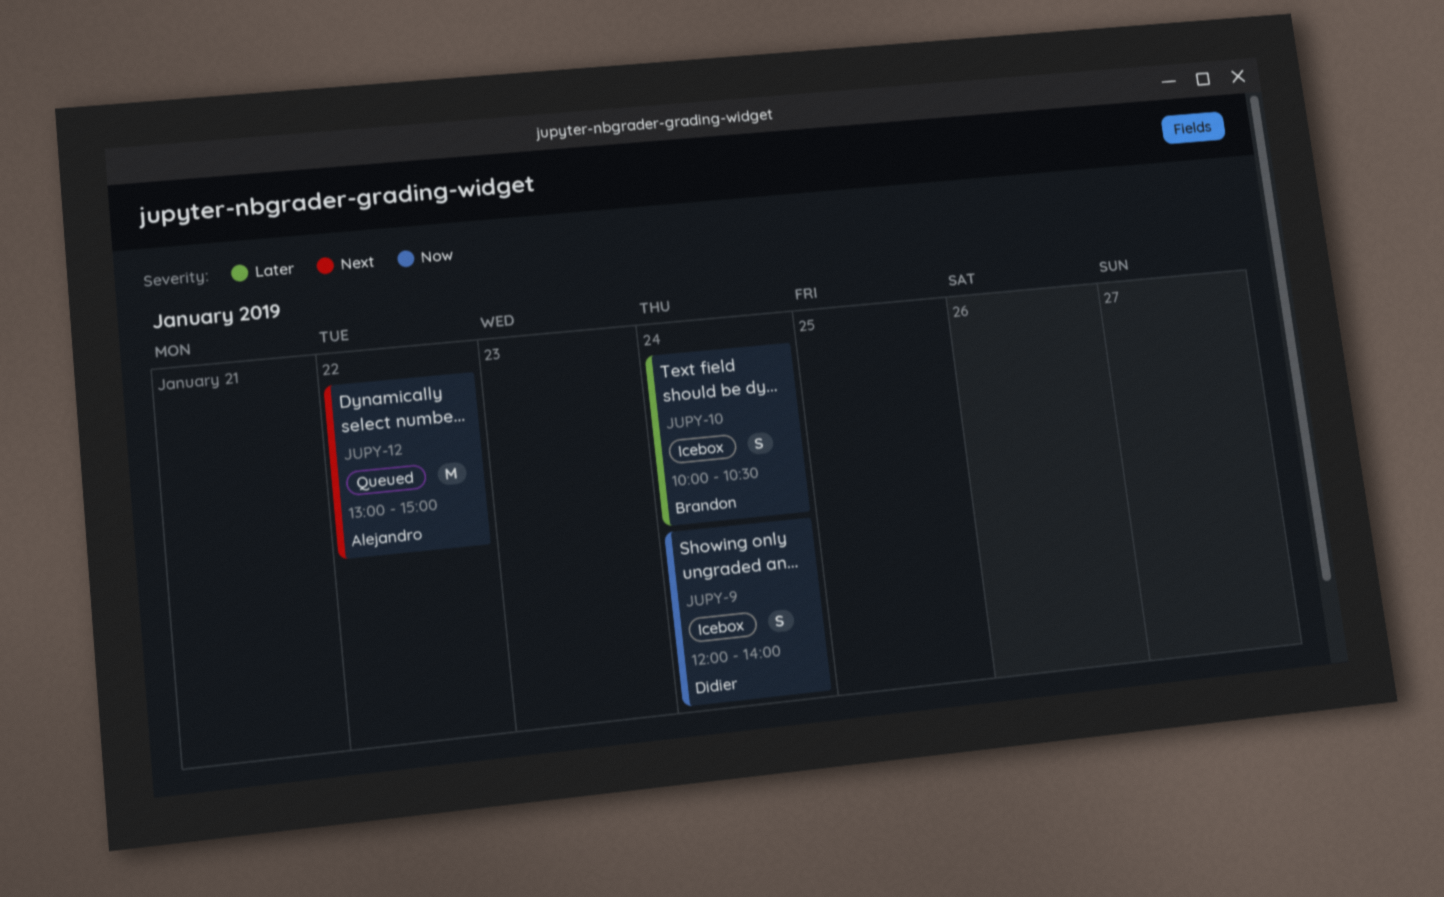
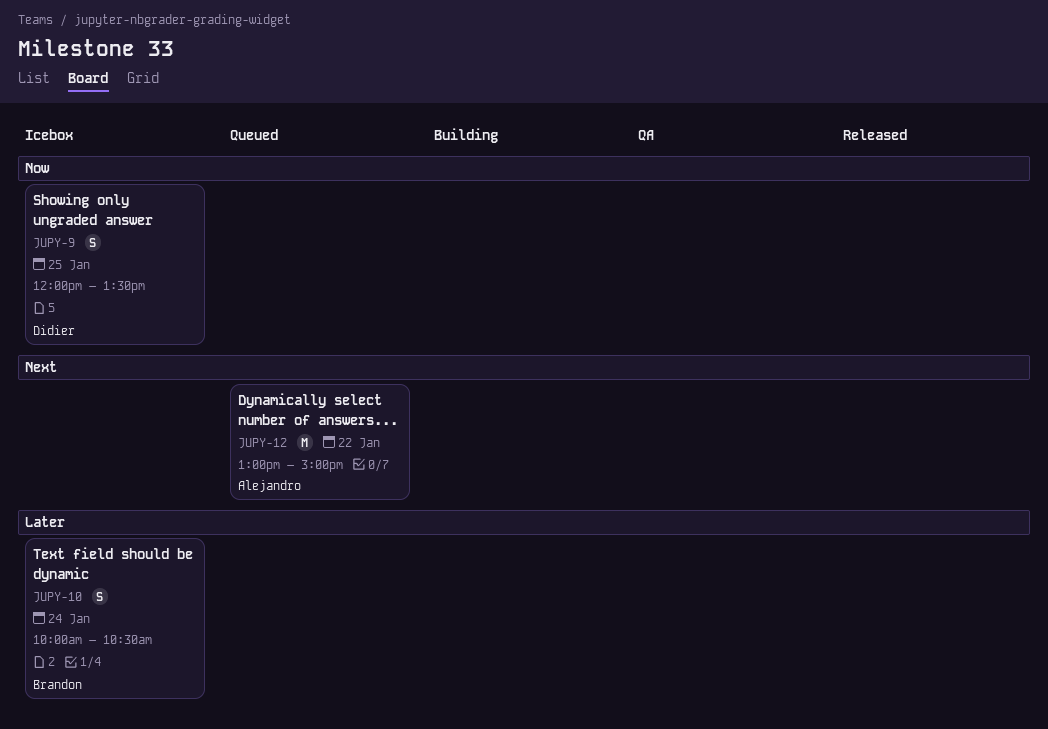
JUPY-9, day: Jan 24 -> Jan 25
JUPY-9, ends: 14:00 -> 13:30

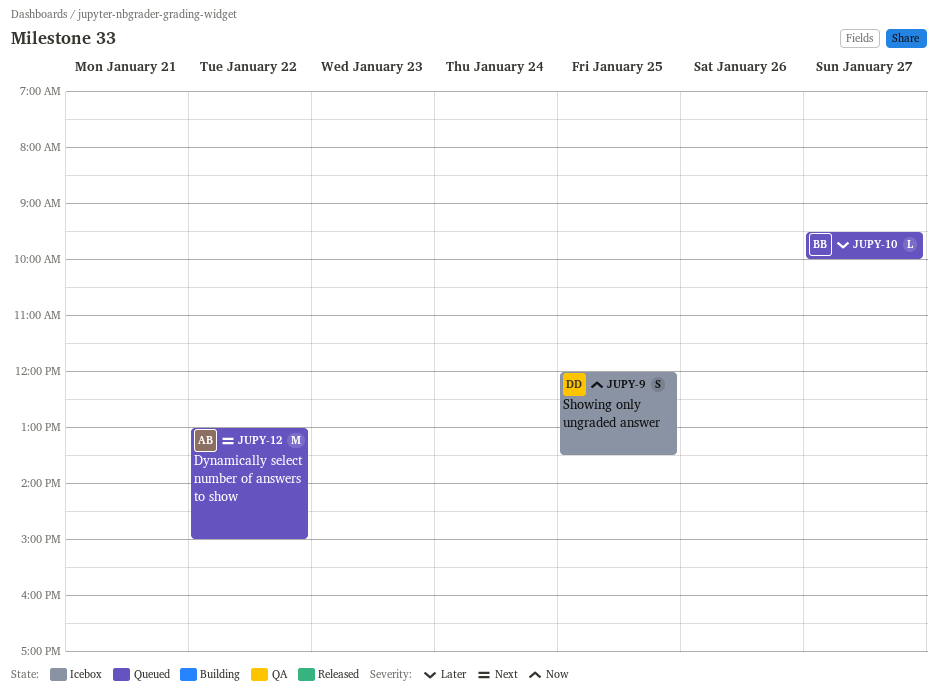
JUPY-10, status: Icebox -> Queued
JUPY-10, estimate: S -> L
JUPY-10, day: Jan 24 -> Jan 27
JUPY-10, begins: 10:00 -> 09:30
JUPY-10, ends: 10:30 -> 10:00

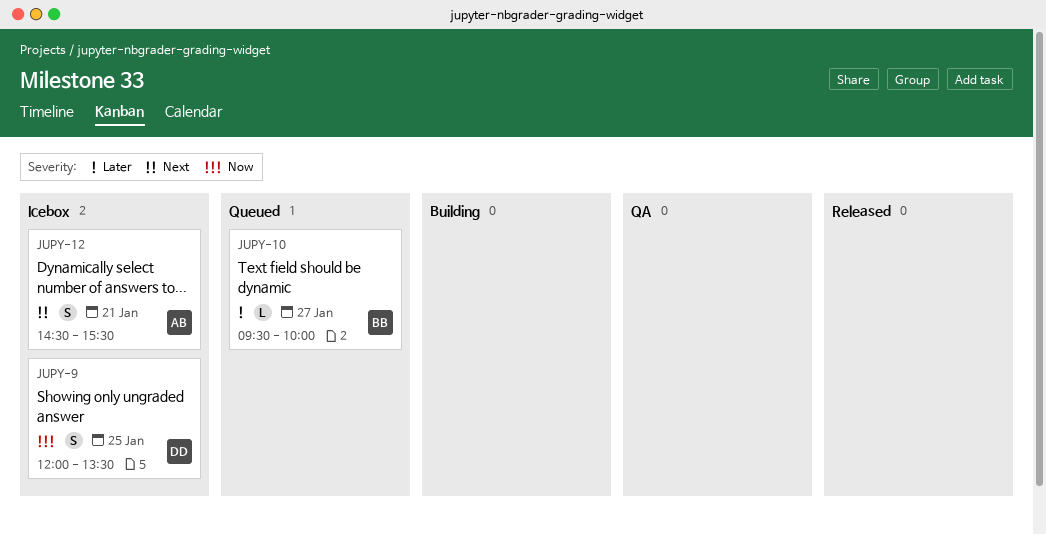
JUPY-12, status: Queued -> Icebox
JUPY-12, estimate: M -> S
JUPY-12, day: Jan 22 -> Jan 21
JUPY-12, begins: 13:00 -> 14:30
JUPY-12, ends: 15:00 -> 15:30

